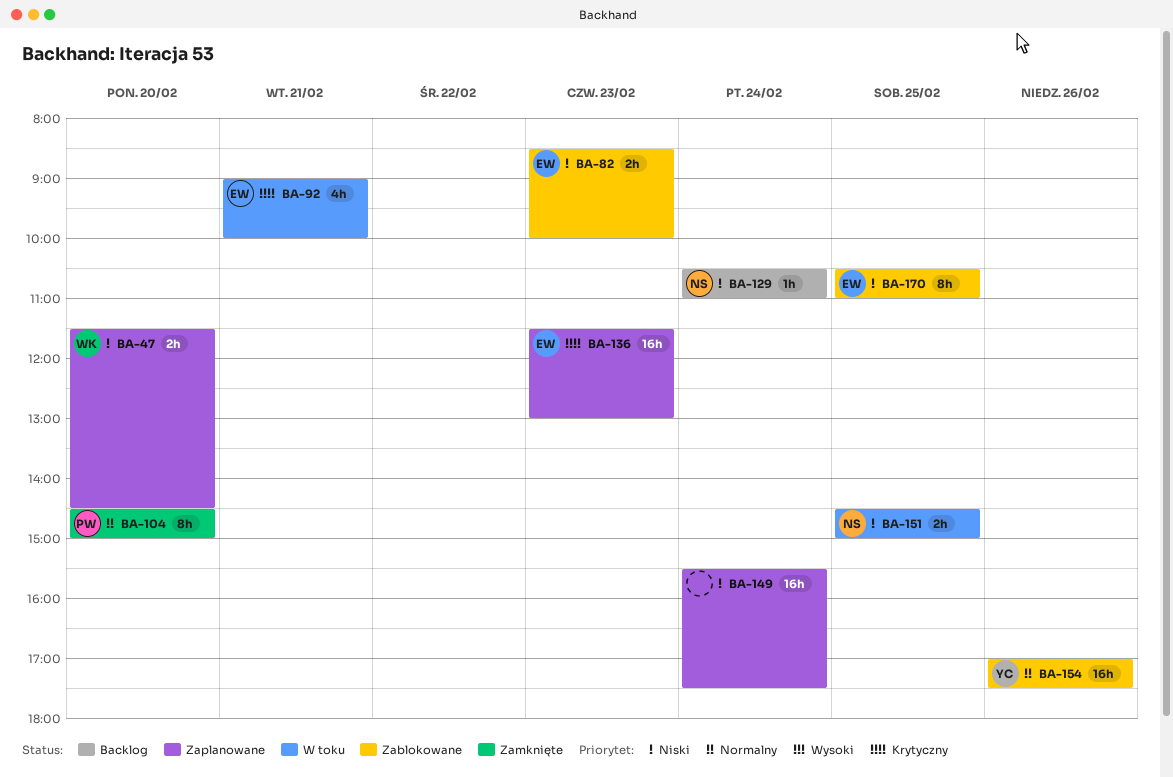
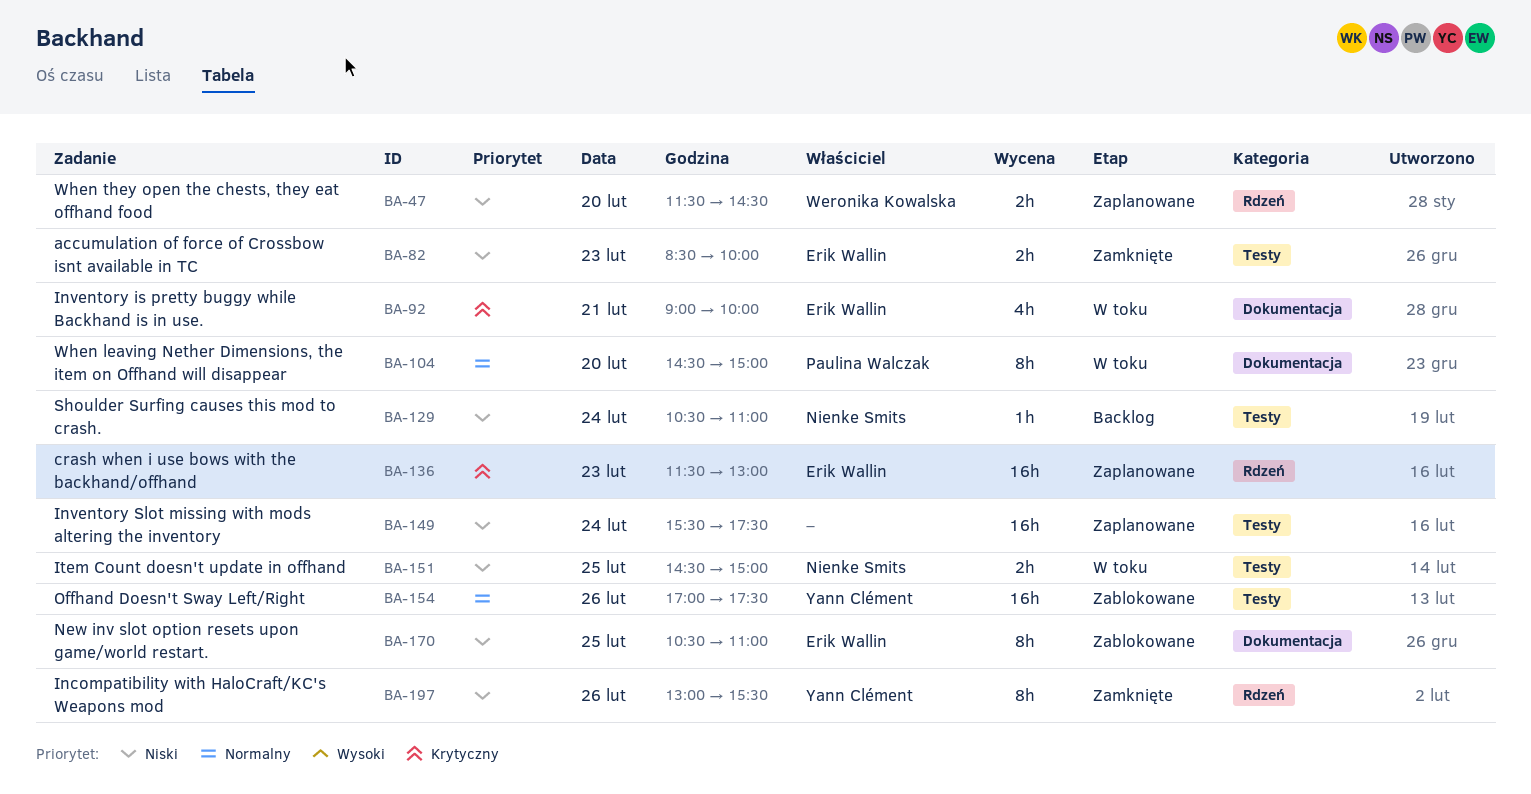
BA-82, status: Zablokowane -> Zamknięte
BA-104, status: Zamknięte -> W toku
BA-197: none -> present

